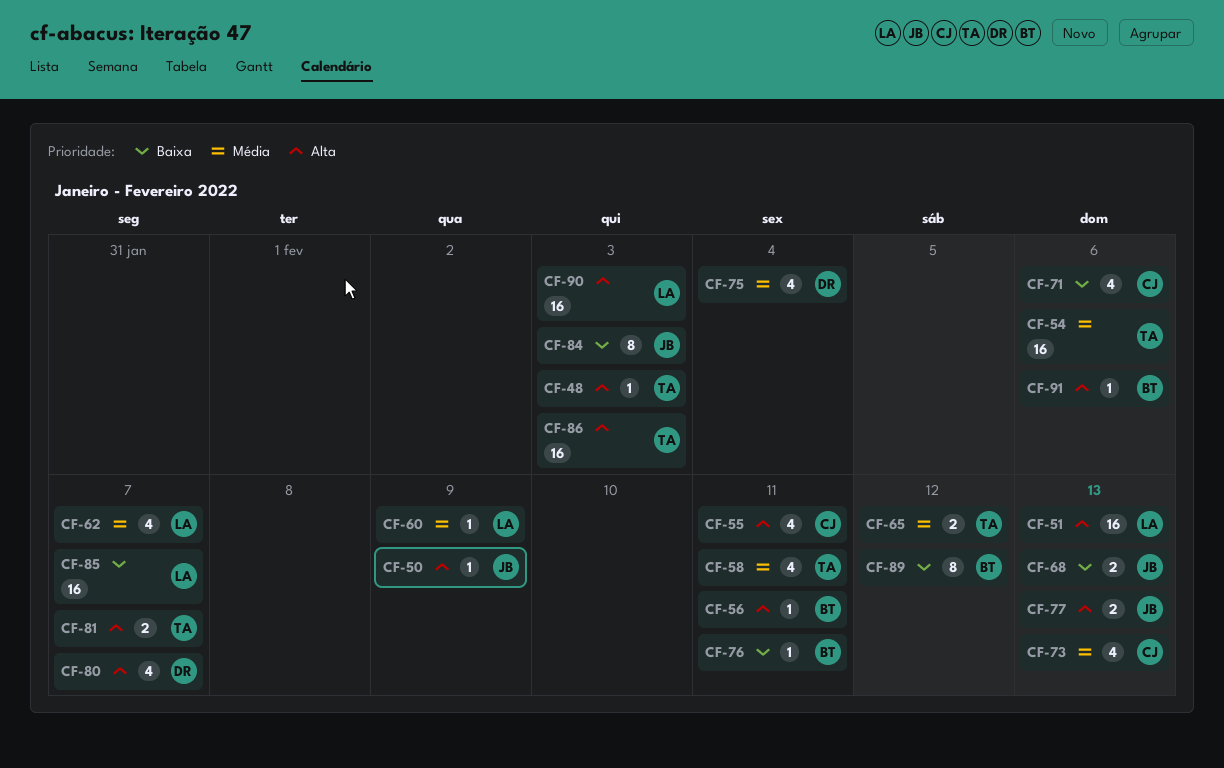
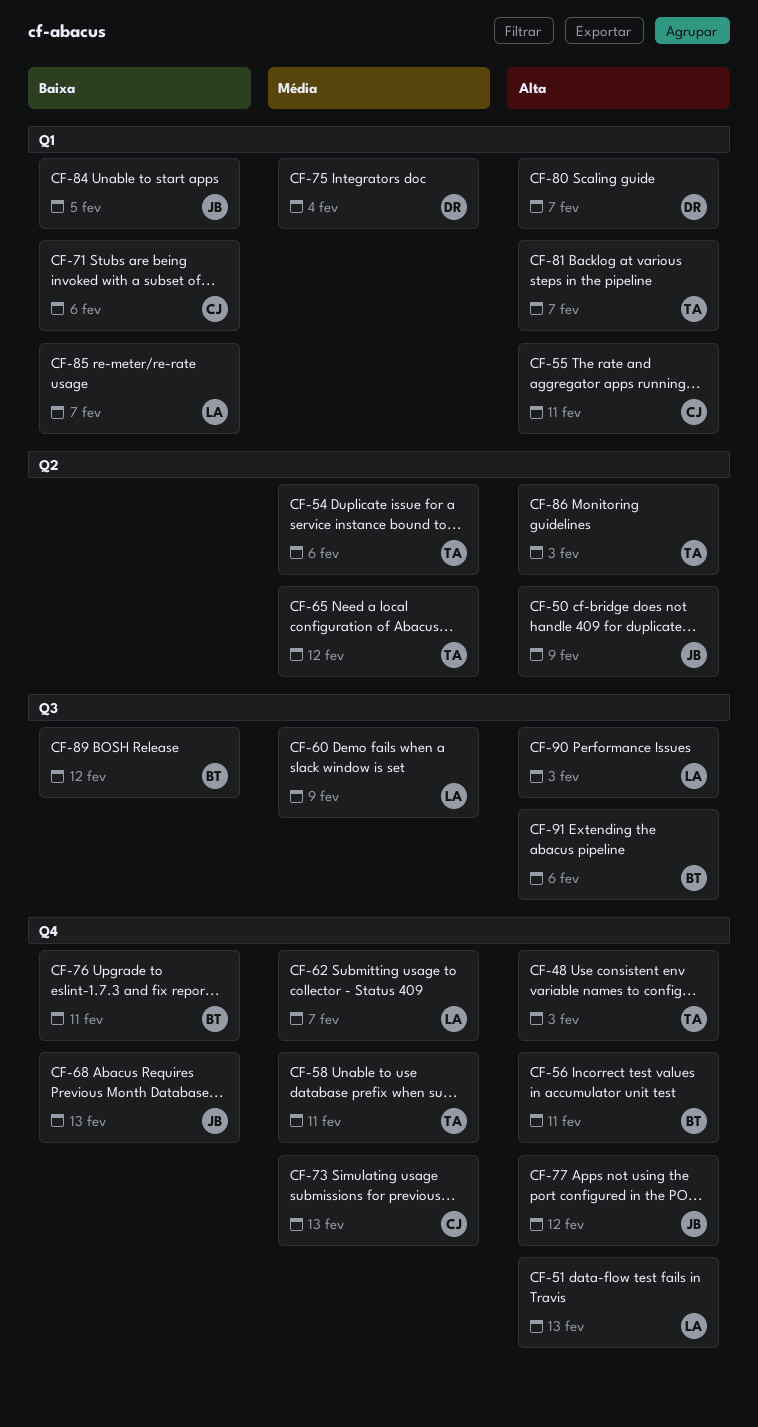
CF-77, due: Feb 13 -> Feb 12
CF-84, due: Feb 3 -> Feb 5

